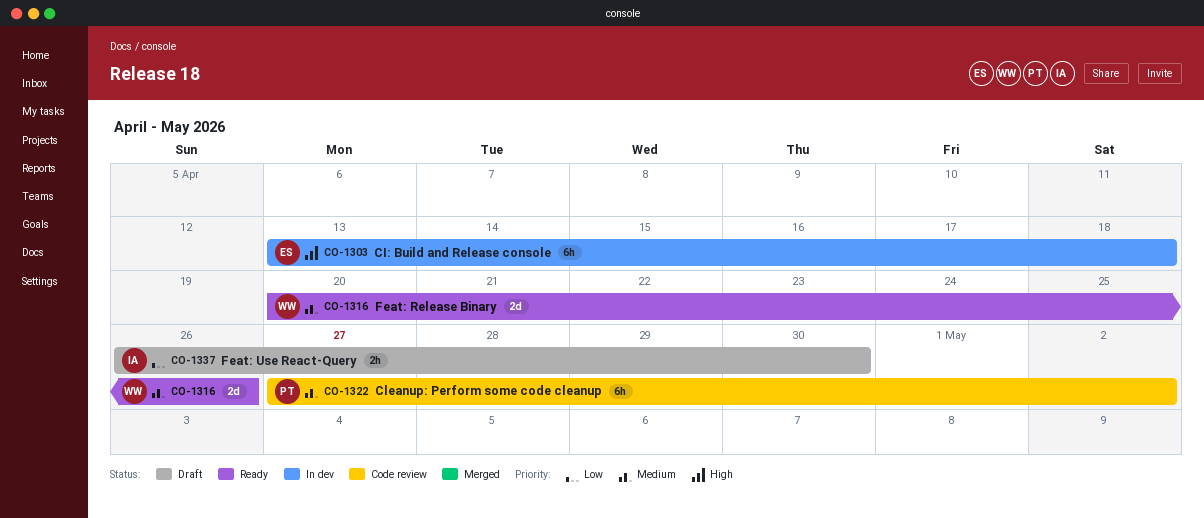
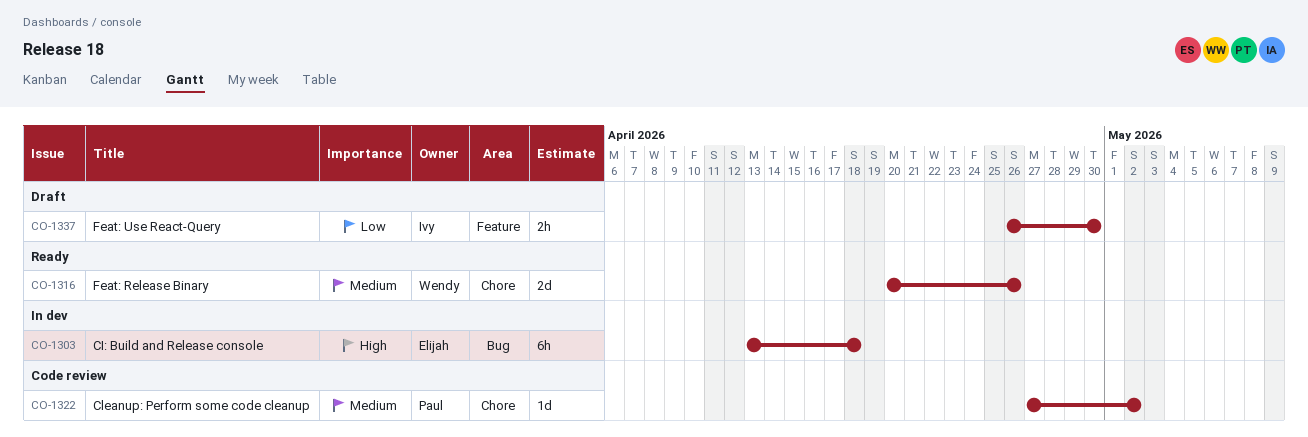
CO-1322, estimate: 6h -> 1d

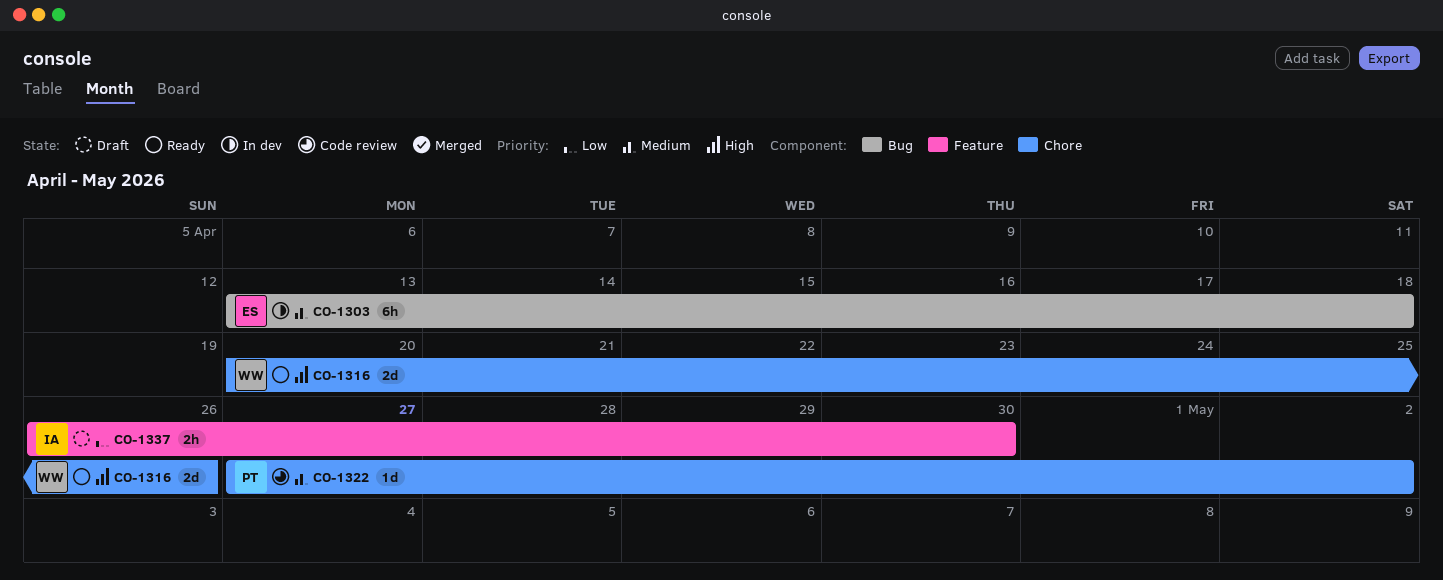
CO-1303, priority: High -> Medium
CO-1316, priority: Medium -> High

